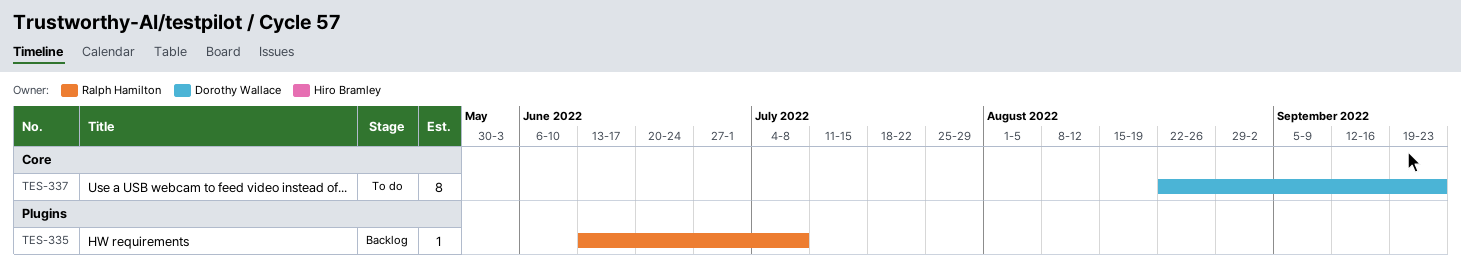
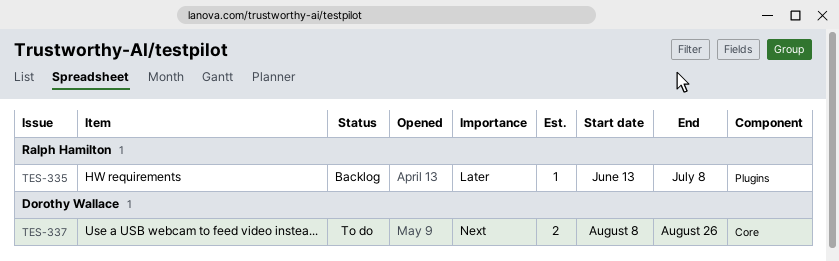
TES-337, estimate: 8 -> 2
TES-337, start: Aug 22 -> Aug 8
TES-337, due: Sep 23 -> Aug 26

